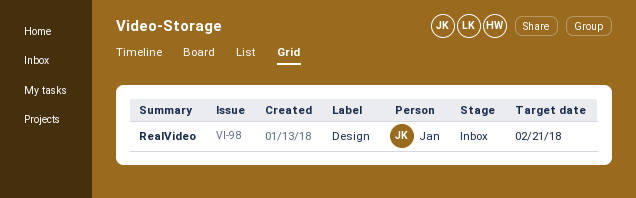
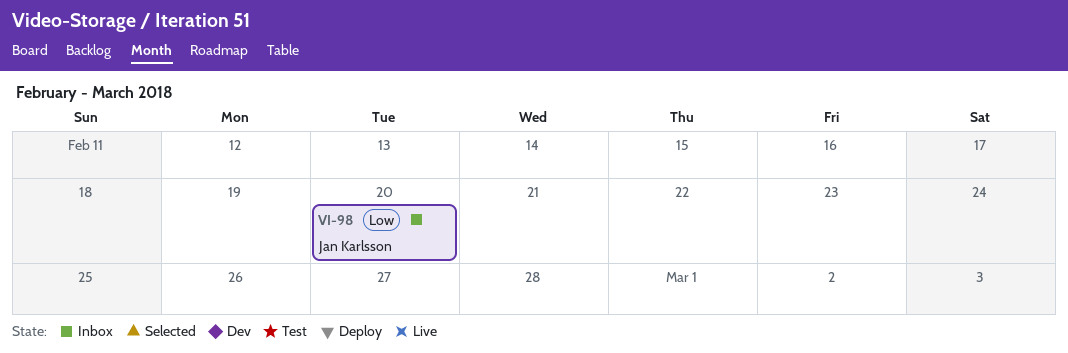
VI-98, due: Feb 21 -> Feb 20

